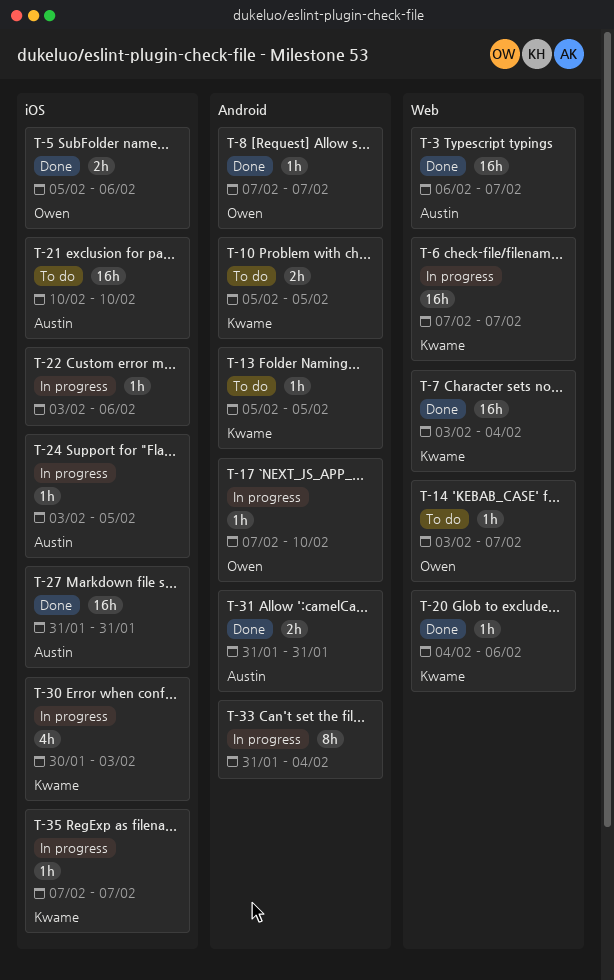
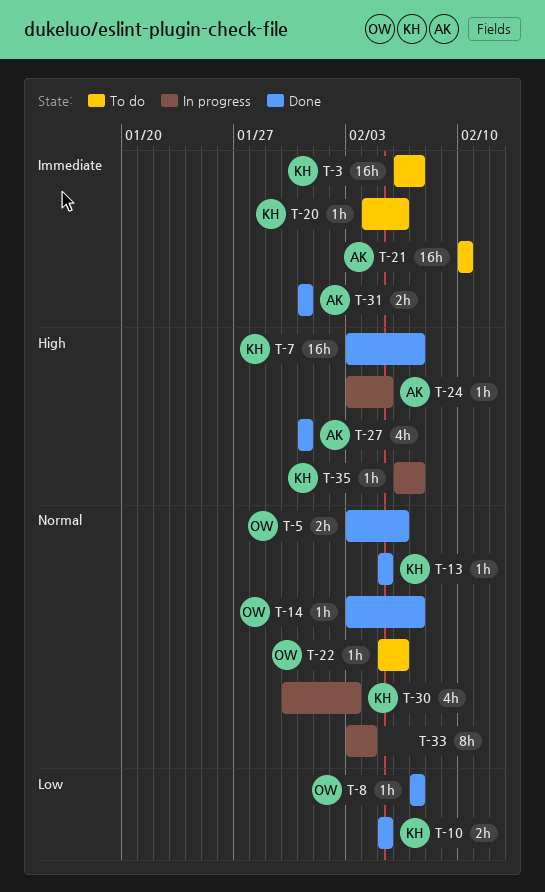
T-3, status: Done -> To do
T-3, owner: Austin -> Kwame
T-5, start: Feb 5 -> Feb 3
T-6: present -> none
T-7, due: Feb 4 -> Feb 7
T-10, status: To do -> Done
T-13, status: To do -> Done
T-14, status: To do -> Done
T-17: present -> none
T-20, status: Done -> To do
T-22, status: In progress -> To do
T-22, owner: none -> Owen
T-22, start: Feb 3 -> Feb 5
T-27, estimate: 16h -> 4h
T-33, start: Jan 31 -> Feb 3
T-35, start: Feb 7 -> Feb 6

